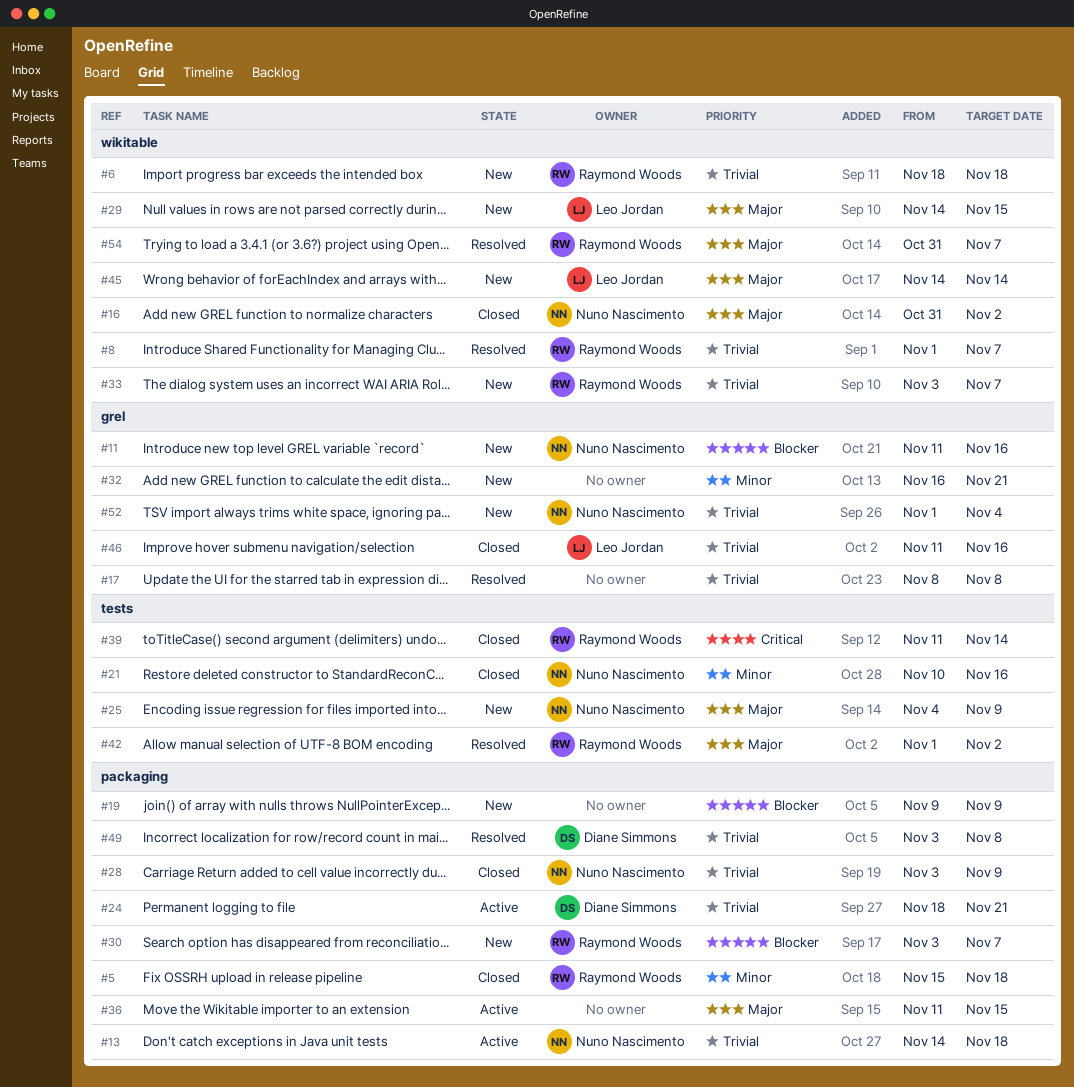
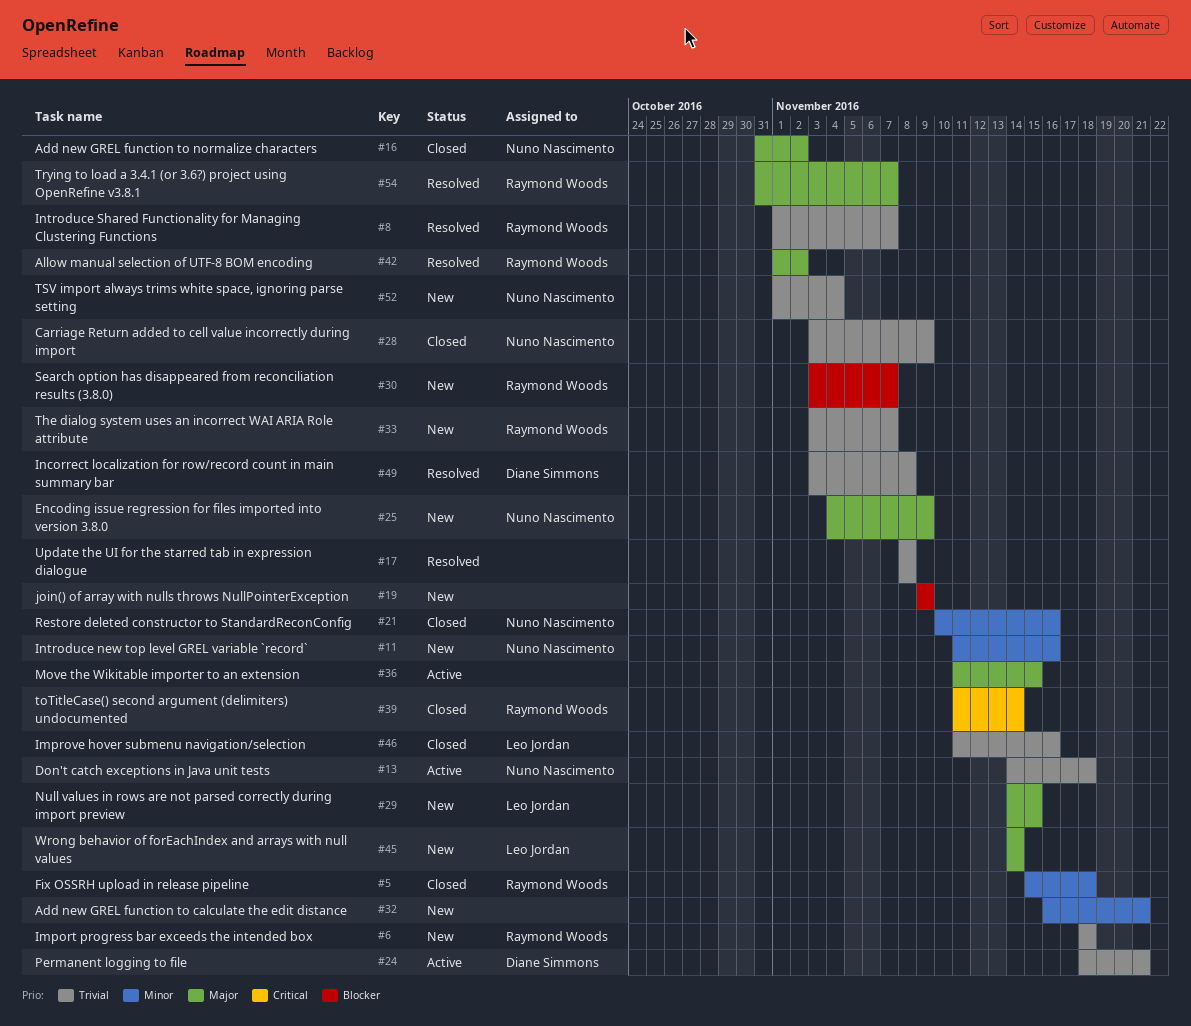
#11, priority: Blocker -> Minor

